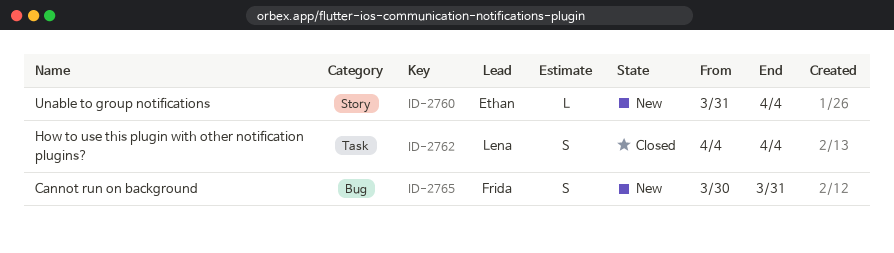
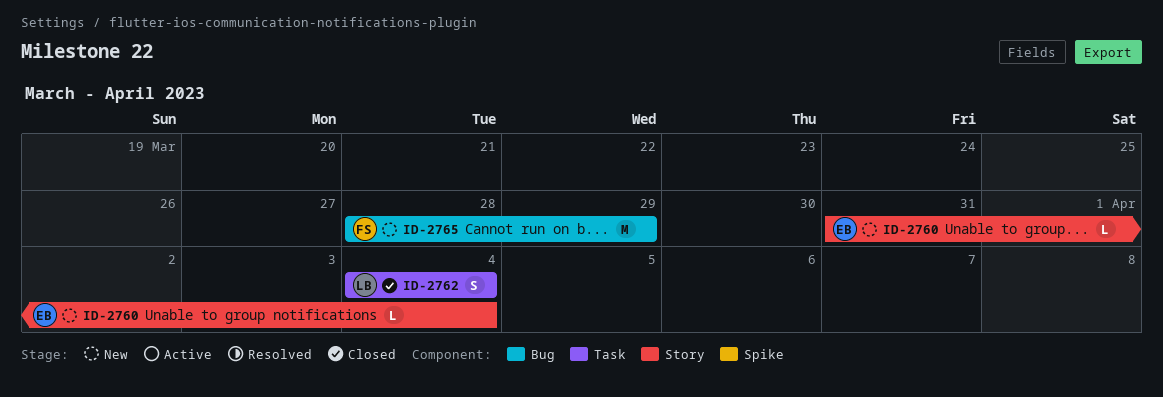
ID-2765, estimate: S -> M
ID-2765, start: Mar 30 -> Mar 28
ID-2765, due: Mar 31 -> Mar 29

